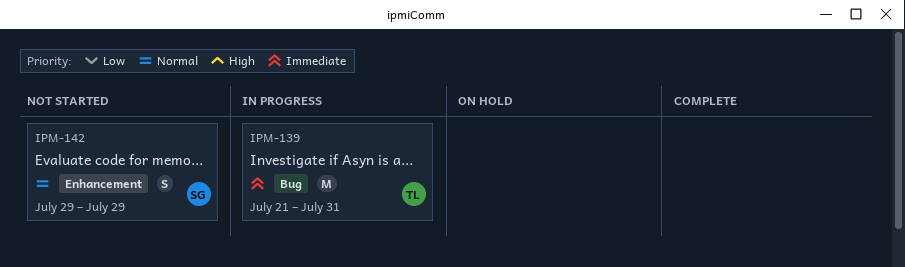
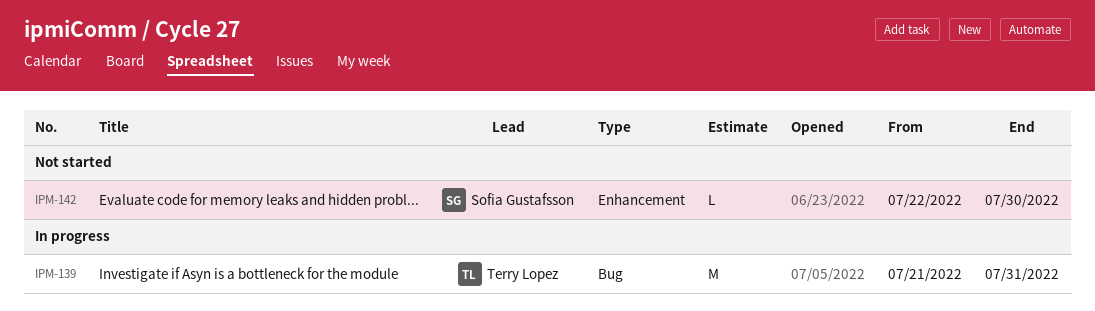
IPM-142, estimate: S -> L
IPM-142, start: Jul 29 -> Jul 22
IPM-142, due: Jul 29 -> Jul 30

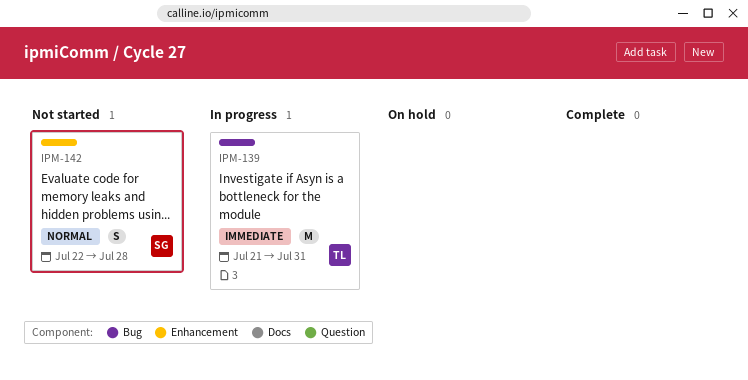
IPM-142, estimate: L -> S
IPM-142, due: Jul 30 -> Jul 28

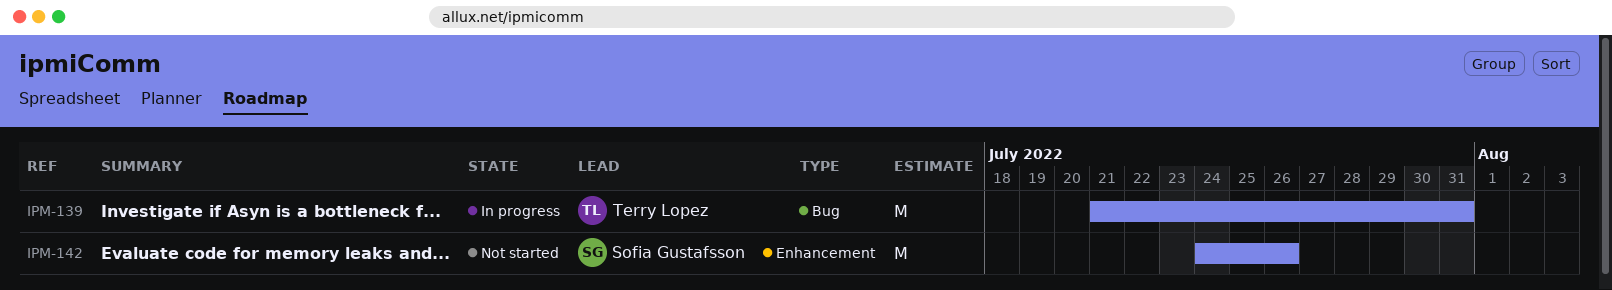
IPM-142, estimate: S -> M
IPM-142, start: Jul 22 -> Jul 24
IPM-142, due: Jul 28 -> Jul 26

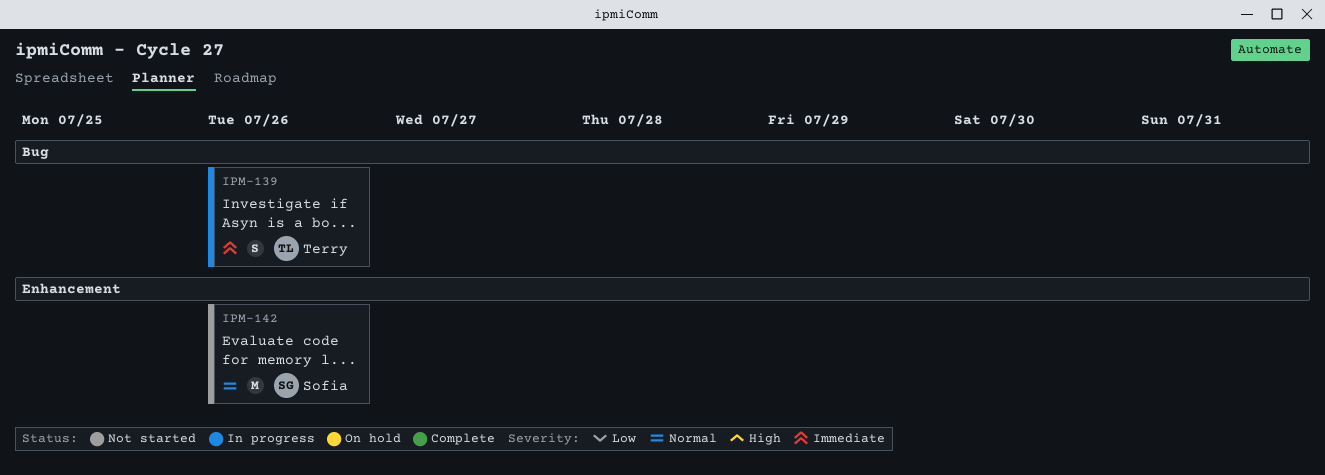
IPM-139, estimate: M -> S
IPM-139, due: Jul 31 -> Jul 26

